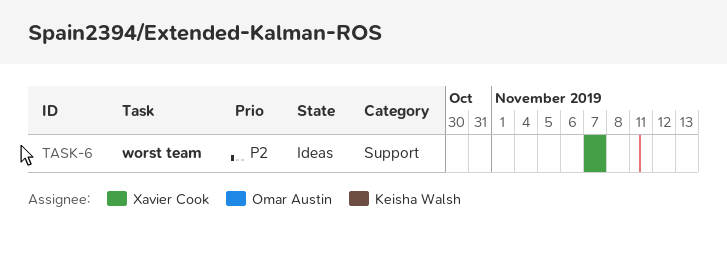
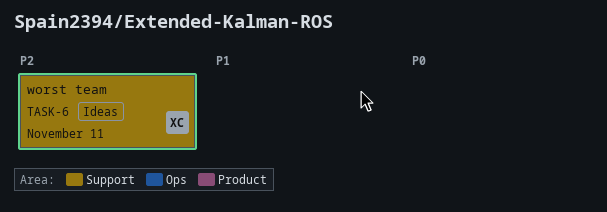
TASK-6, due: Nov 7 -> Nov 11

